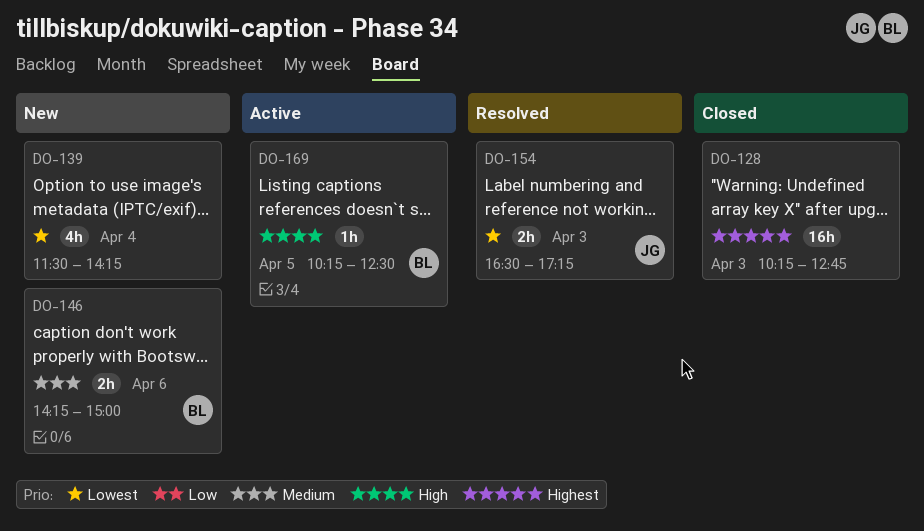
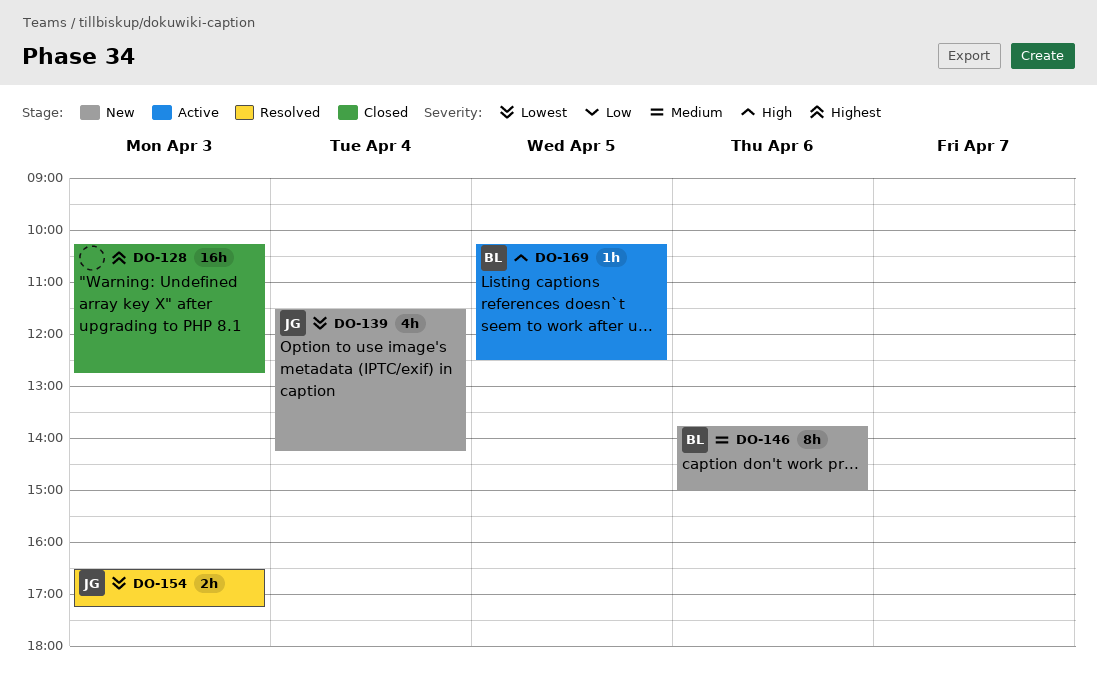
DO-139, owner: none -> JG
DO-146, estimate: 2h -> 8h
DO-146, begins: 14:15 -> 13:45

